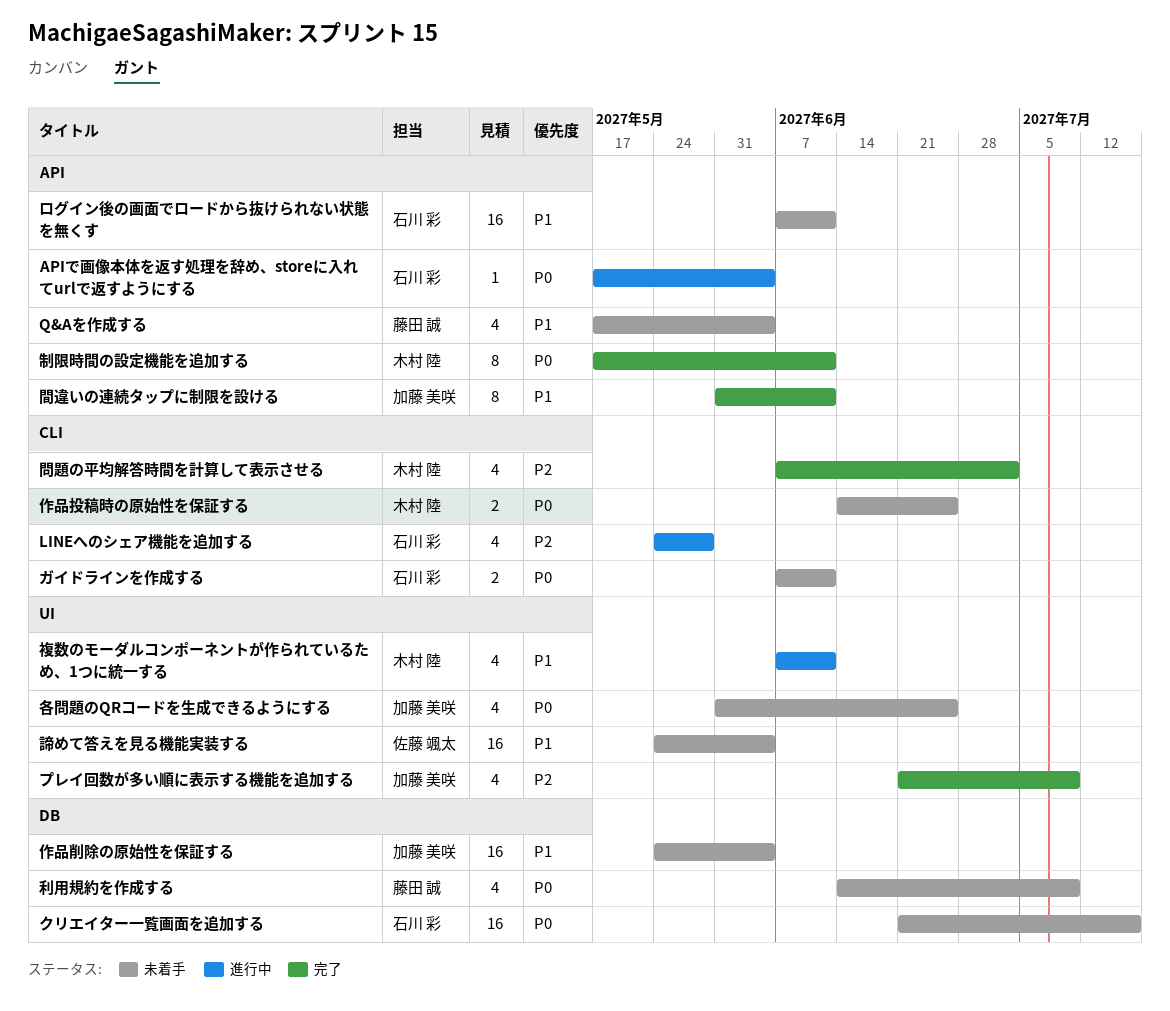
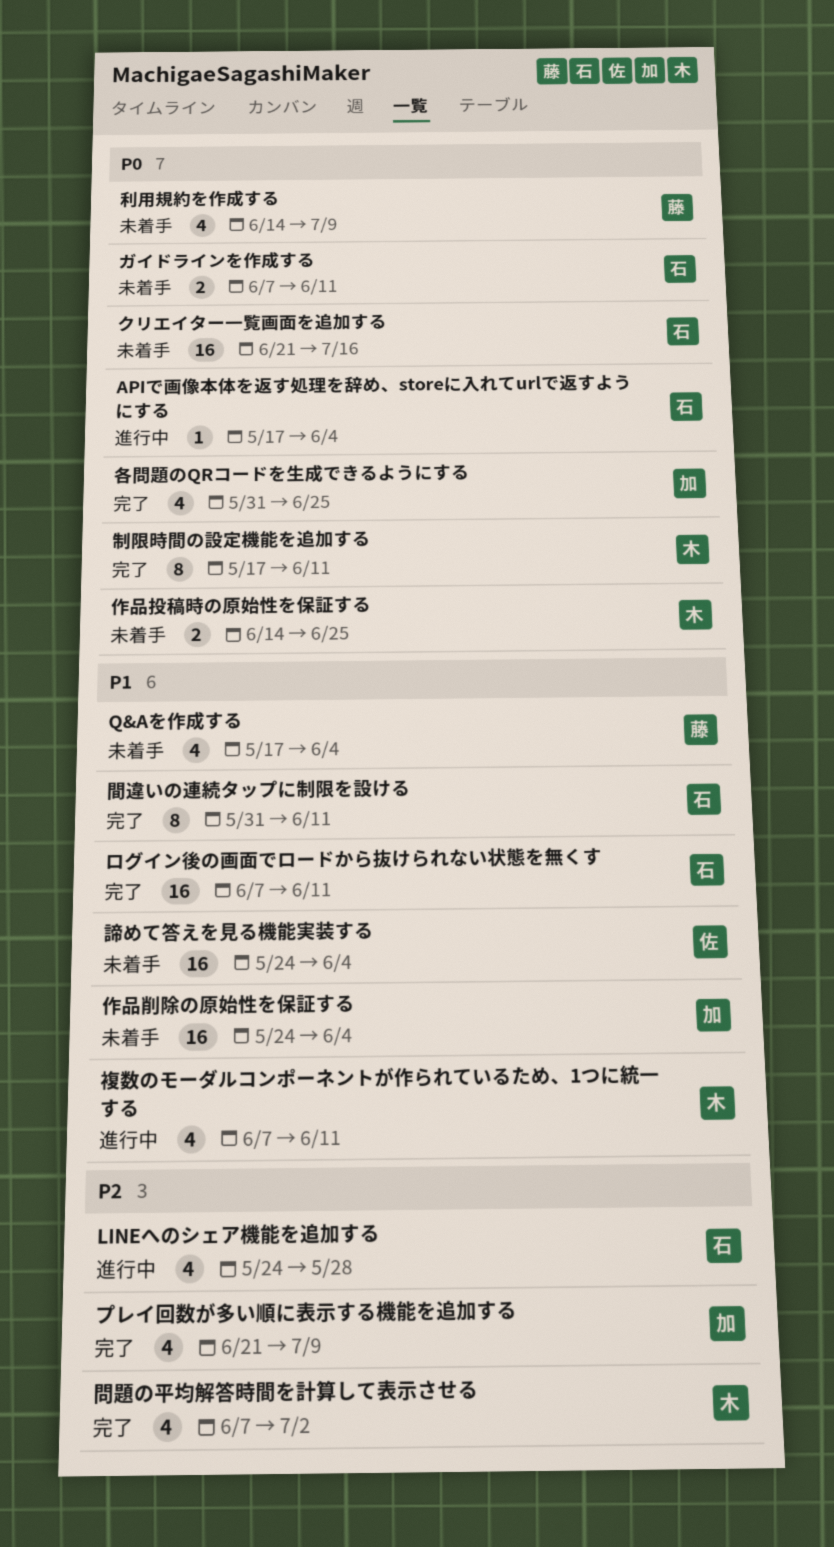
ログイン後の画面でロードから抜けられない状態を無くす, status: 未着手 -> 完了
各問題のQRコードを生成できるようにする, status: 未着手 -> 完了
間違いの連続タップに制限を設ける, owner: 加藤 美咲 -> 石川 彩

